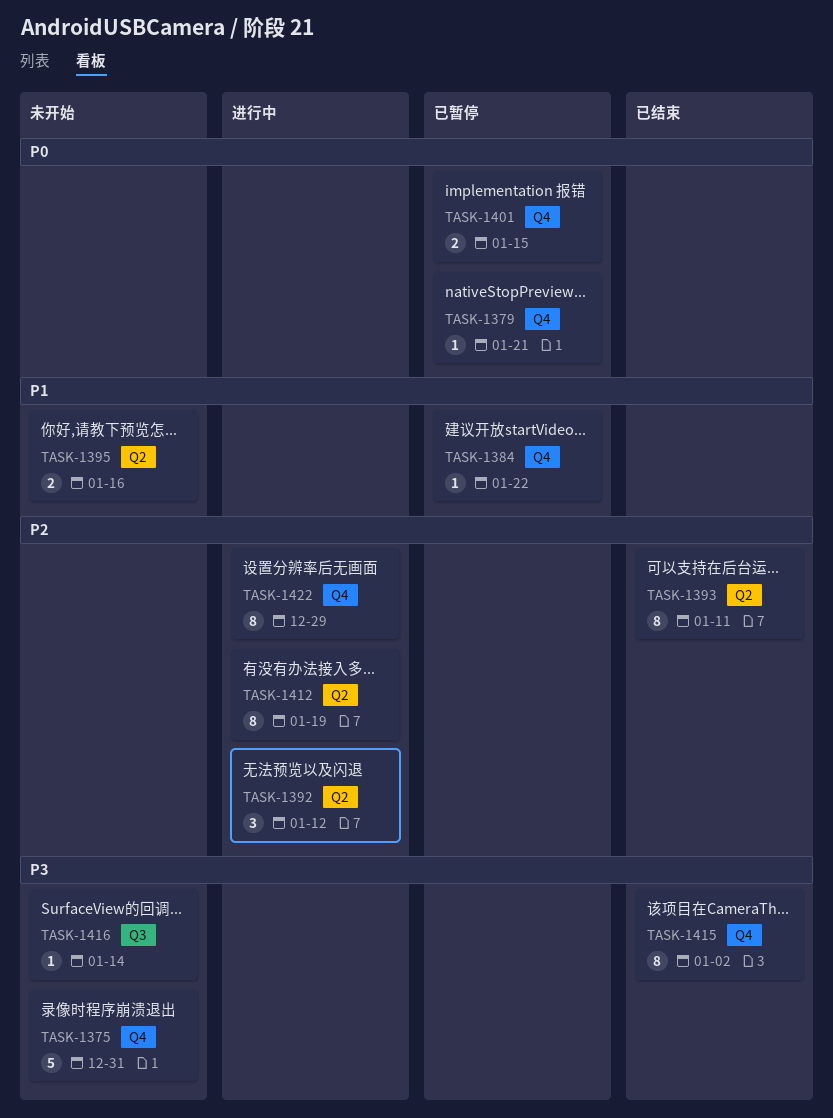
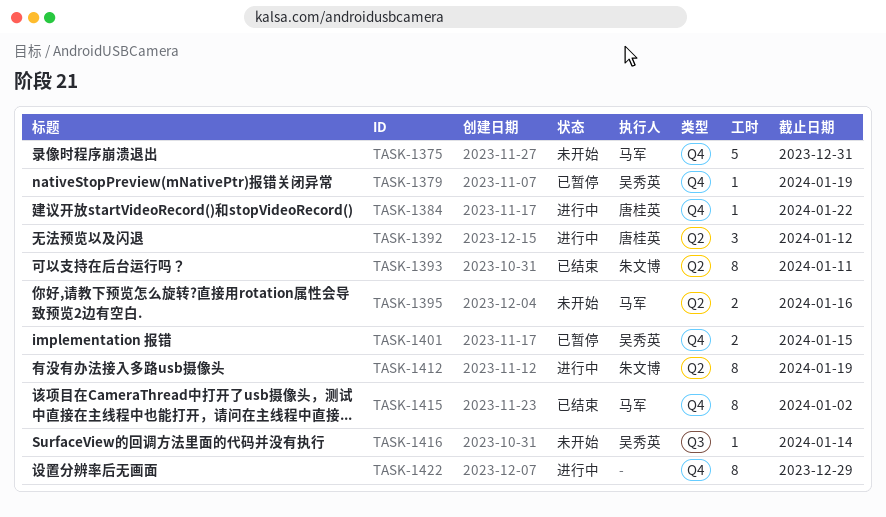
TASK-1379, due: Jan 21 -> Jan 19
TASK-1384, status: 已暂停 -> 进行中

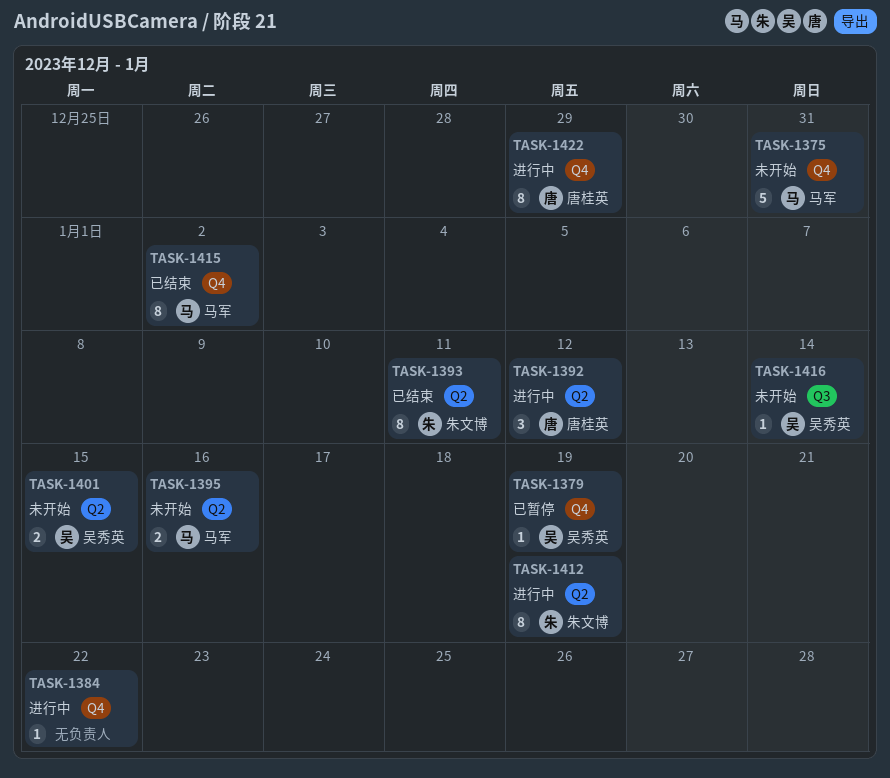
TASK-1384, owner: 唐桂英 -> none
TASK-1401, status: 已暂停 -> 未开始
TASK-1401, label: Q4 -> Q2
TASK-1422, owner: none -> 唐桂英

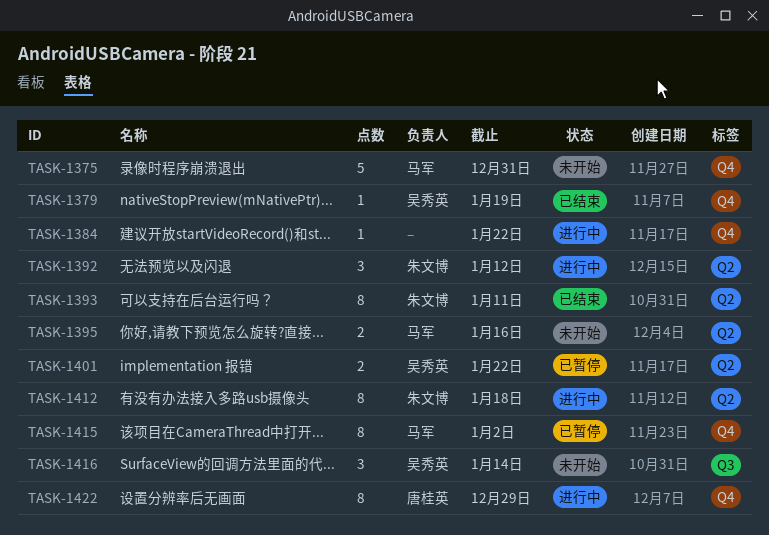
TASK-1379, status: 已暂停 -> 已结束
TASK-1392, owner: 唐桂英 -> 朱文博
TASK-1401, status: 未开始 -> 已暂停
TASK-1401, due: Jan 15 -> Jan 22
TASK-1412, due: Jan 19 -> Jan 18
TASK-1415, status: 已结束 -> 已暂停
TASK-1416, estimate: 1 -> 3

